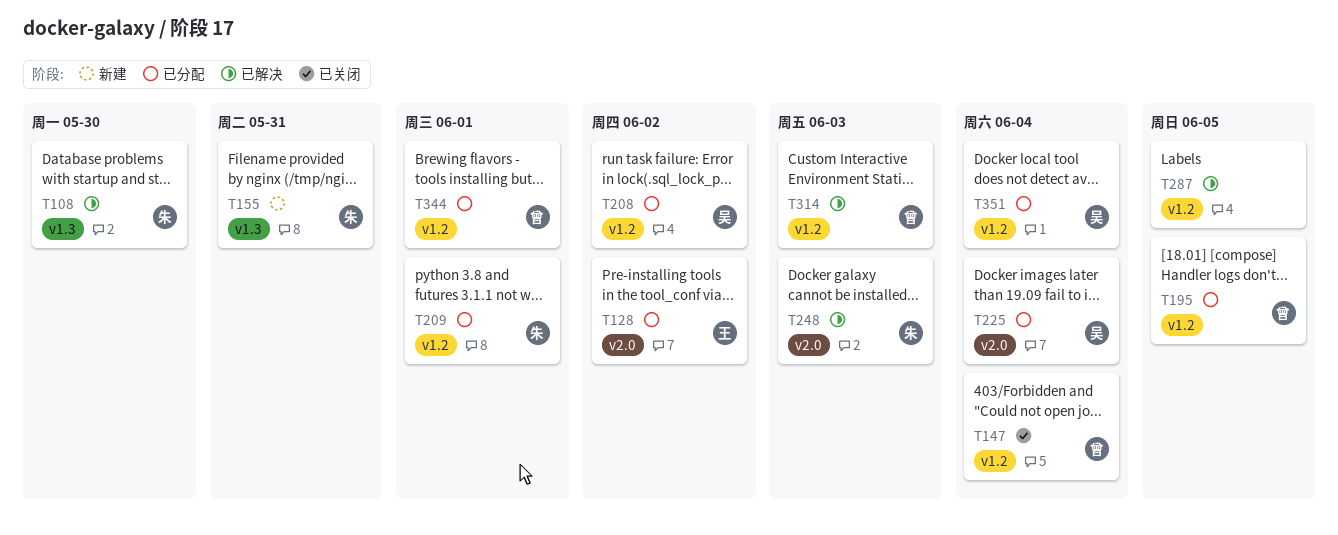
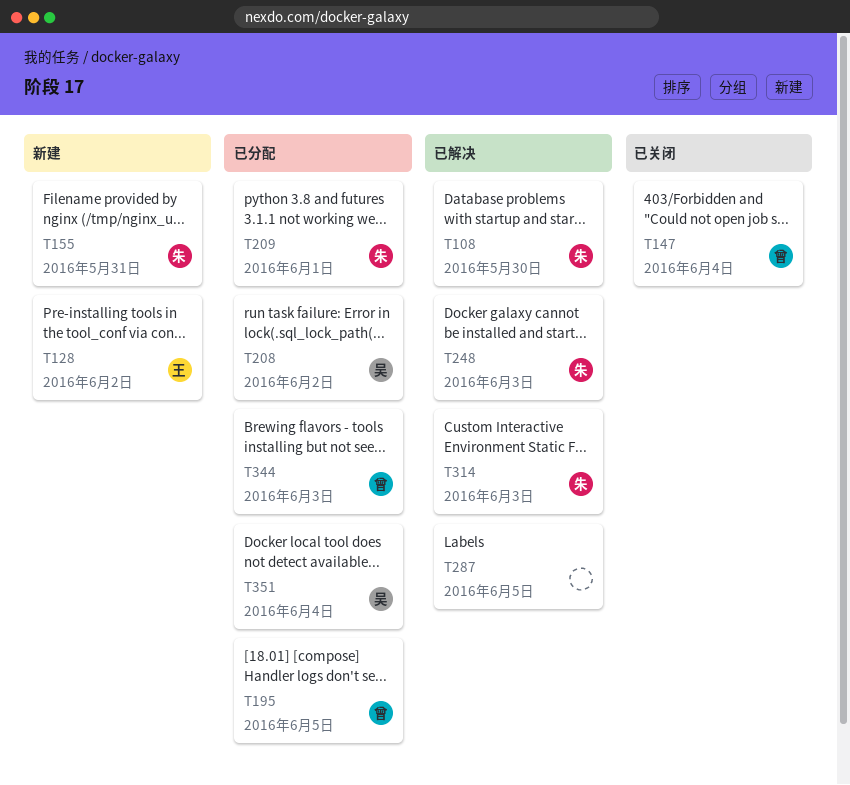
T128, status: 已分配 -> 新建
T225: present -> none
T314, owner: 曾 -> 朱
T344, due: Jun 1 -> Jun 3

